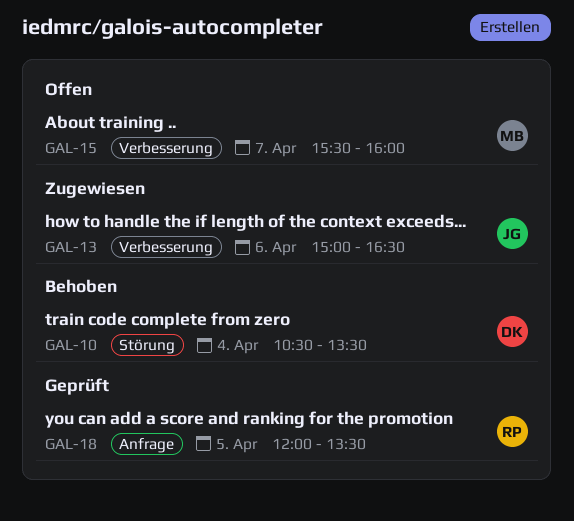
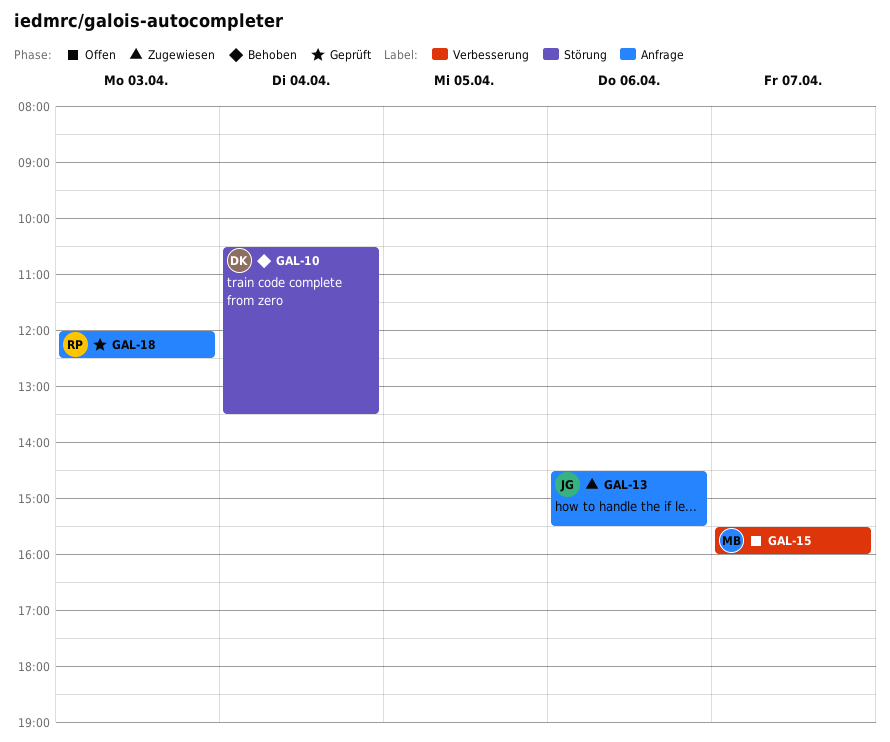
GAL-13, label: Verbesserung -> Anfrage
GAL-13, begins: 15:00 -> 14:30
GAL-13, ends: 16:30 -> 15:30
GAL-18, day: Apr 5 -> Apr 3
GAL-18, ends: 13:30 -> 12:30

